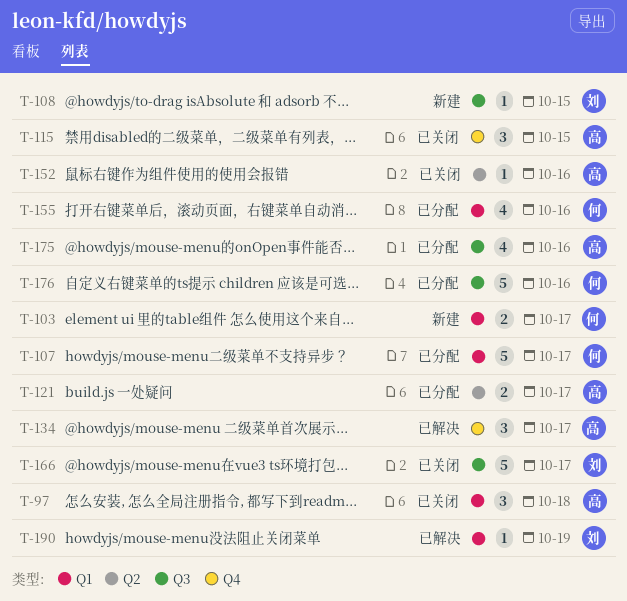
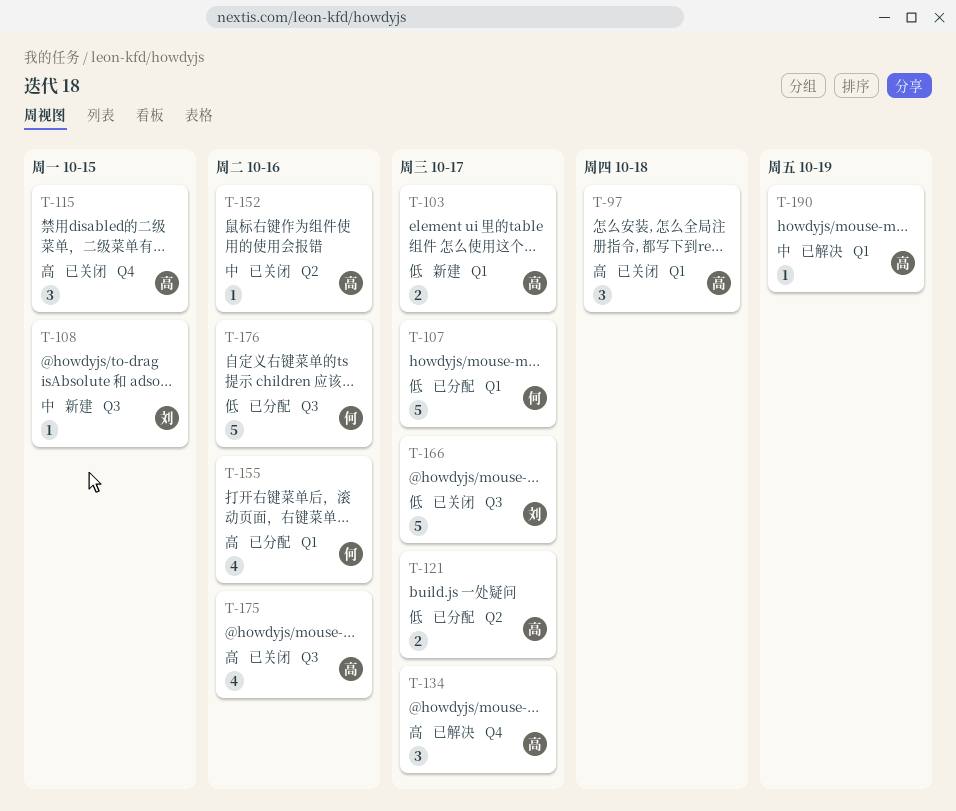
T-103, owner: 何 -> 高
T-175, status: 已分配 -> 已关闭
T-190, owner: 刘 -> 高

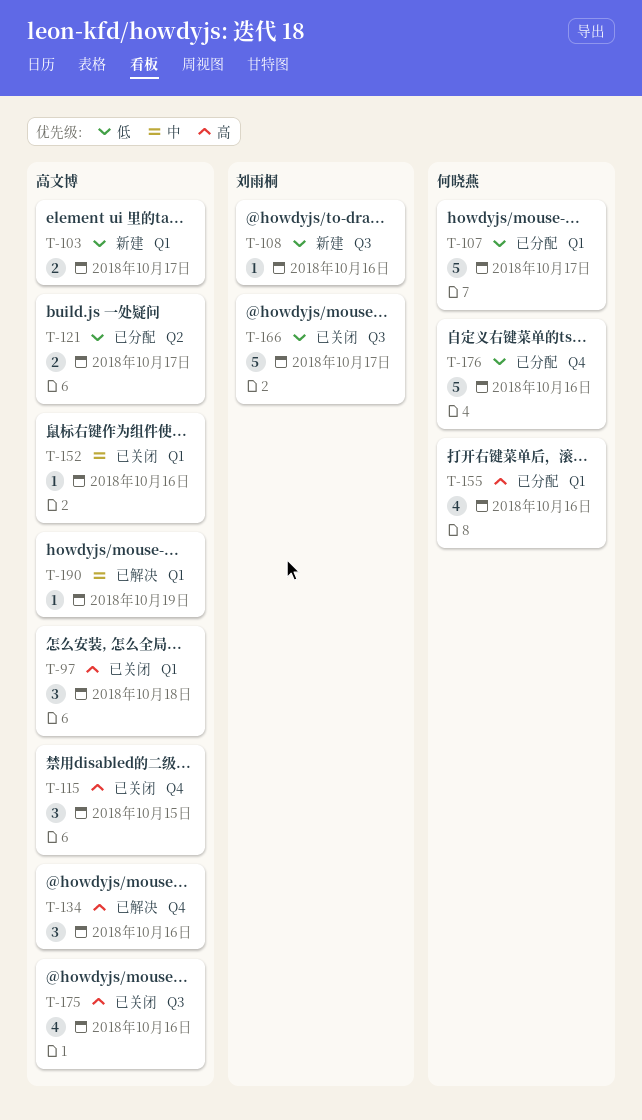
T-108, priority: 中 -> 低
T-108, due: Oct 15 -> Oct 16
T-134, due: Oct 17 -> Oct 16
T-152, label: Q2 -> Q1
T-176, label: Q3 -> Q4

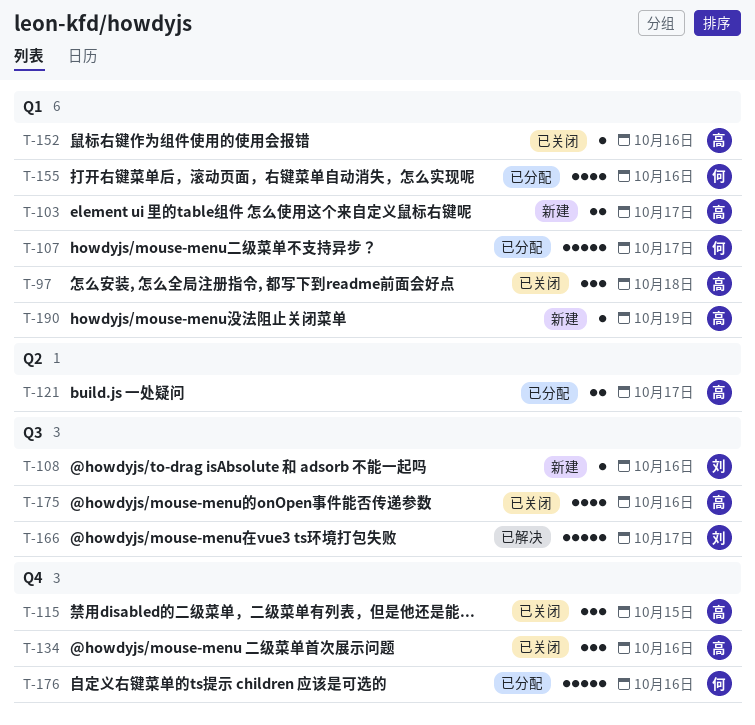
T-134, status: 已解决 -> 已关闭
T-166, status: 已关闭 -> 已解决
T-190, status: 已解决 -> 新建

